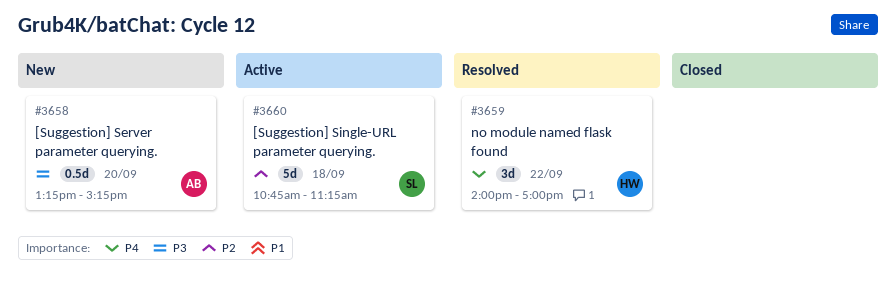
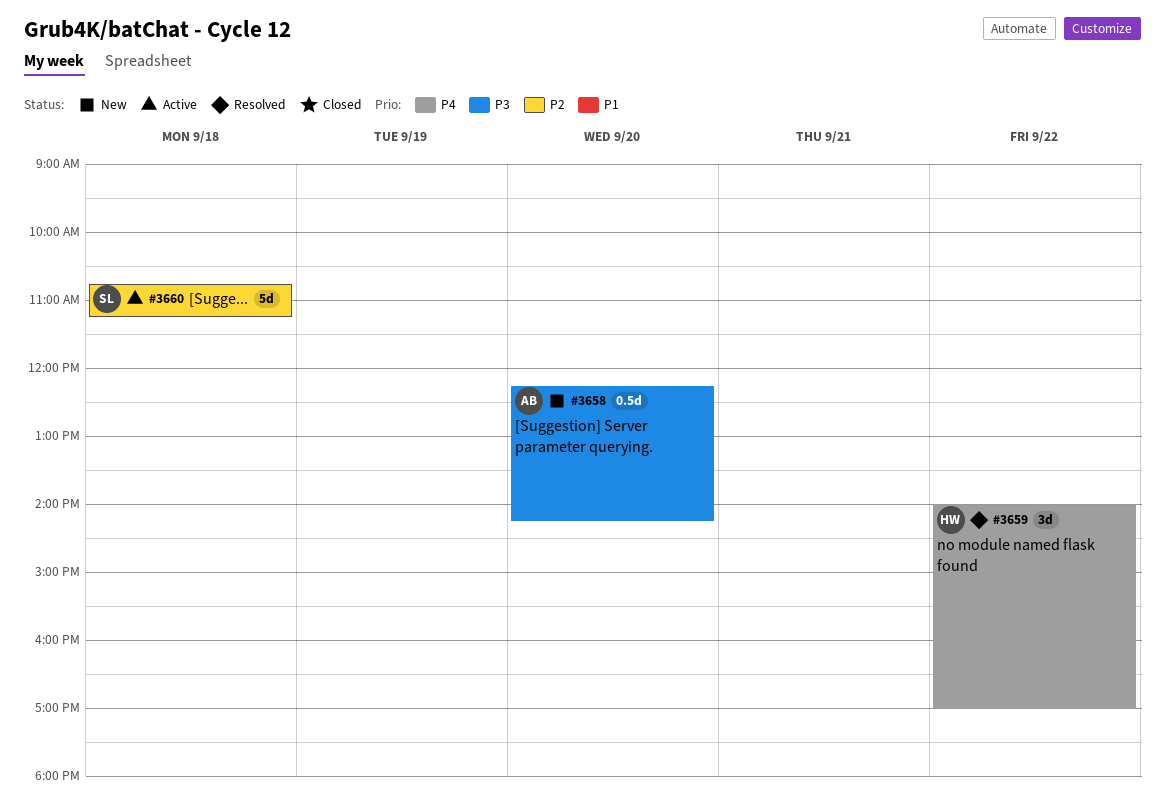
#3658, begins: 13:15 -> 12:15
#3658, ends: 15:15 -> 14:15

